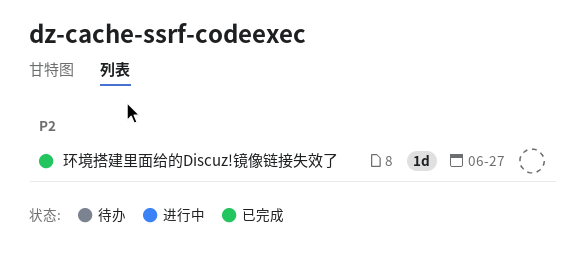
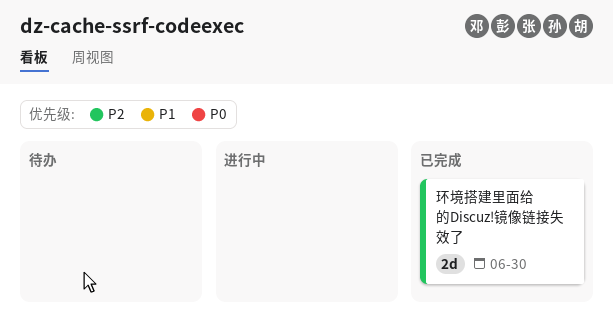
环境搭建里面给的Discuz!镜像链接失效了, estimate: 1d -> 2d
环境搭建里面给的Discuz!镜像链接失效了, due: Jun 27 -> Jun 30

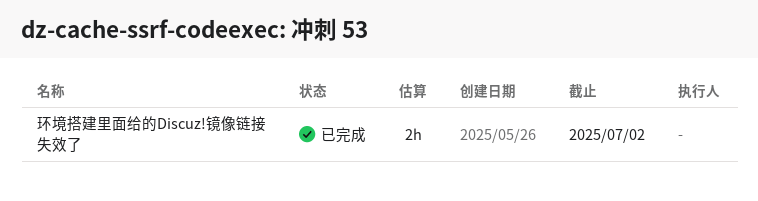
环境搭建里面给的Discuz!镜像链接失效了, estimate: 2d -> 2h
环境搭建里面给的Discuz!镜像链接失效了, due: Jun 30 -> Jul 2

